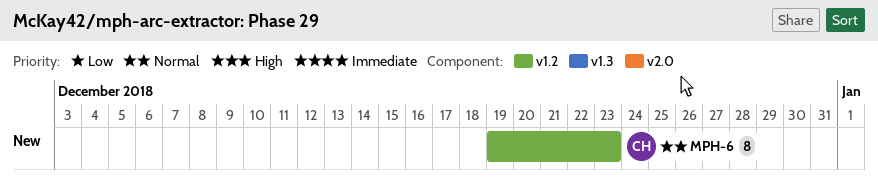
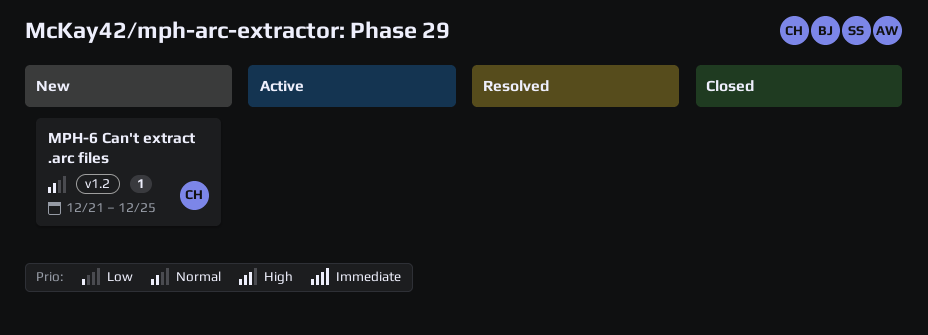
MPH-6, estimate: 8 -> 1
MPH-6, start: Dec 19 -> Dec 21
MPH-6, due: Dec 23 -> Dec 25

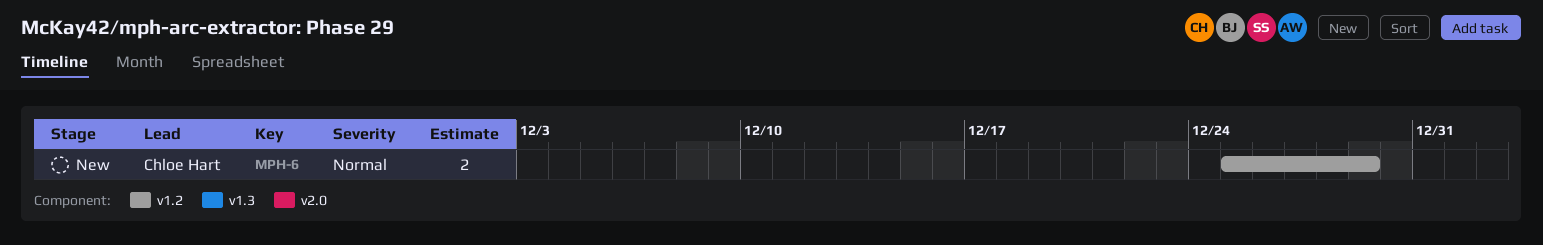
MPH-6, estimate: 1 -> 2
MPH-6, start: Dec 21 -> Dec 25
MPH-6, due: Dec 25 -> Dec 29

